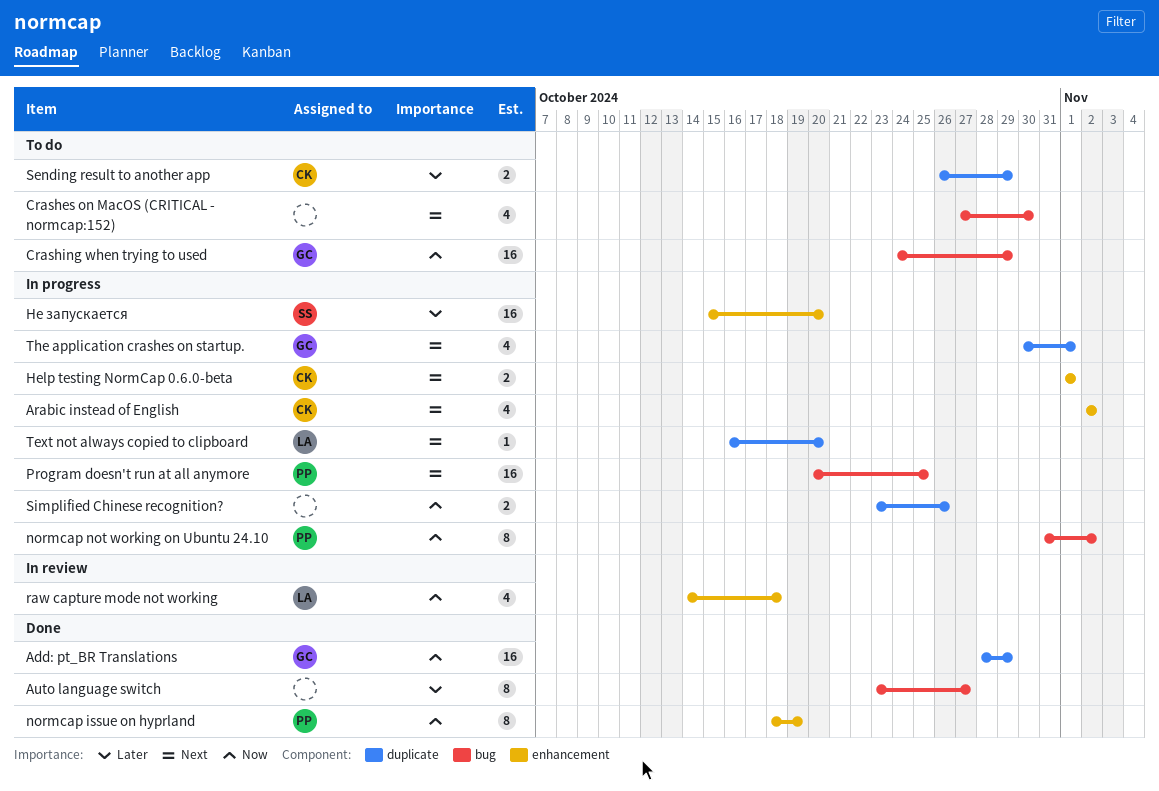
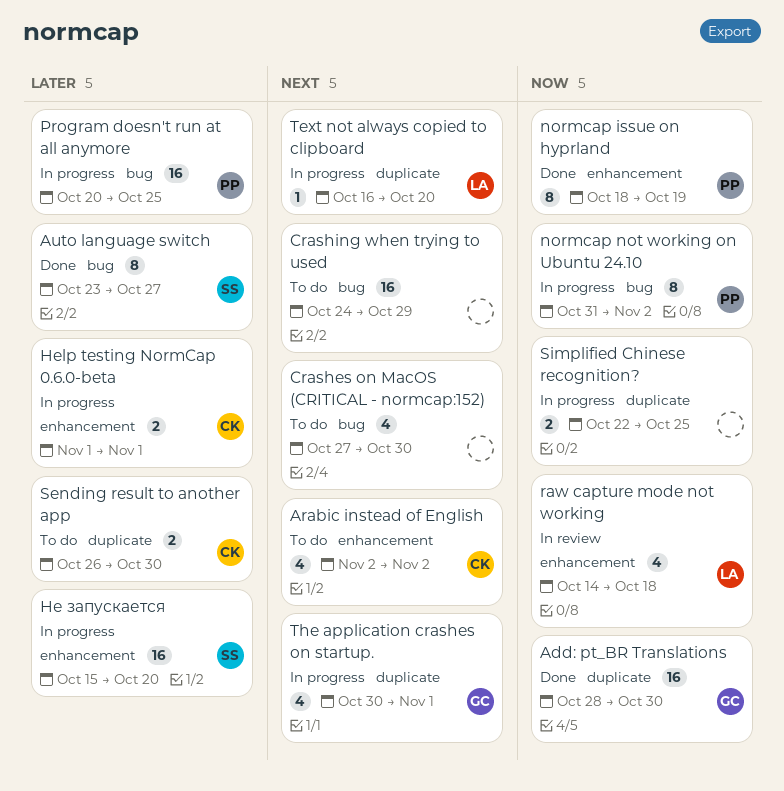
Add: pt_BR Translations, due: Oct 29 -> Oct 30
Arabic instead of English, status: In progress -> To do
Auto language switch, owner: none -> SS
Crashing when trying to used, owner: GC -> none
Crashing when trying to used, priority: Now -> Next
Help testing NormCap 0.6.0-beta, priority: Next -> Later
Program doesn't run at all anymore, priority: Next -> Later
Sending result to another app, due: Oct 29 -> Oct 30
Simplified Chinese recognition?, start: Oct 23 -> Oct 22
Simplified Chinese recognition?, due: Oct 26 -> Oct 25

